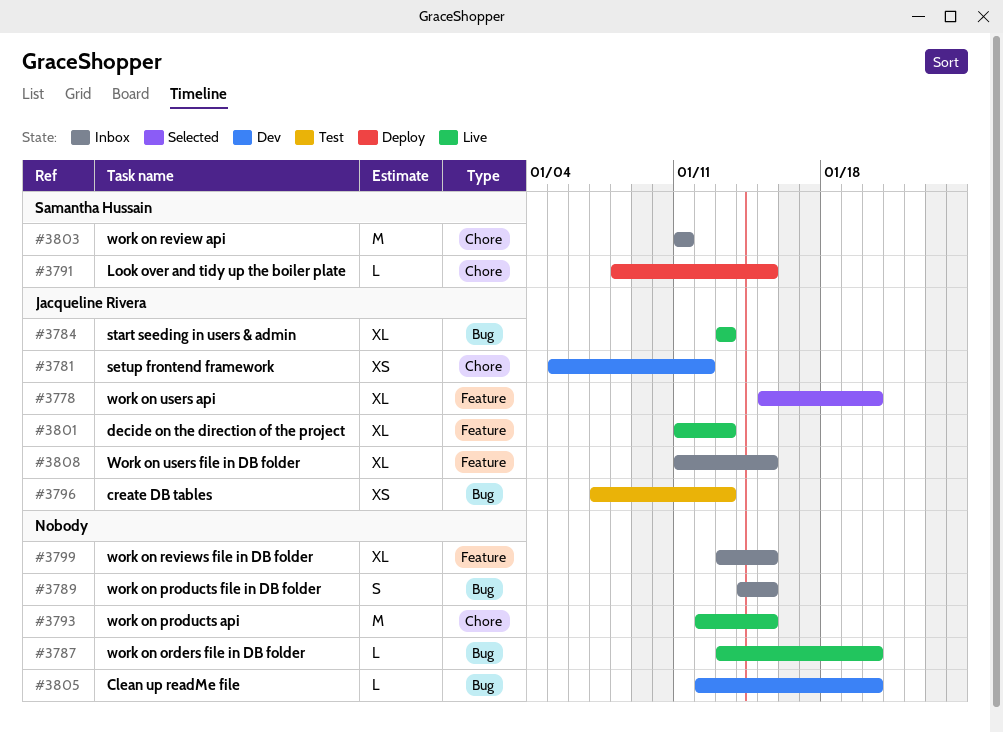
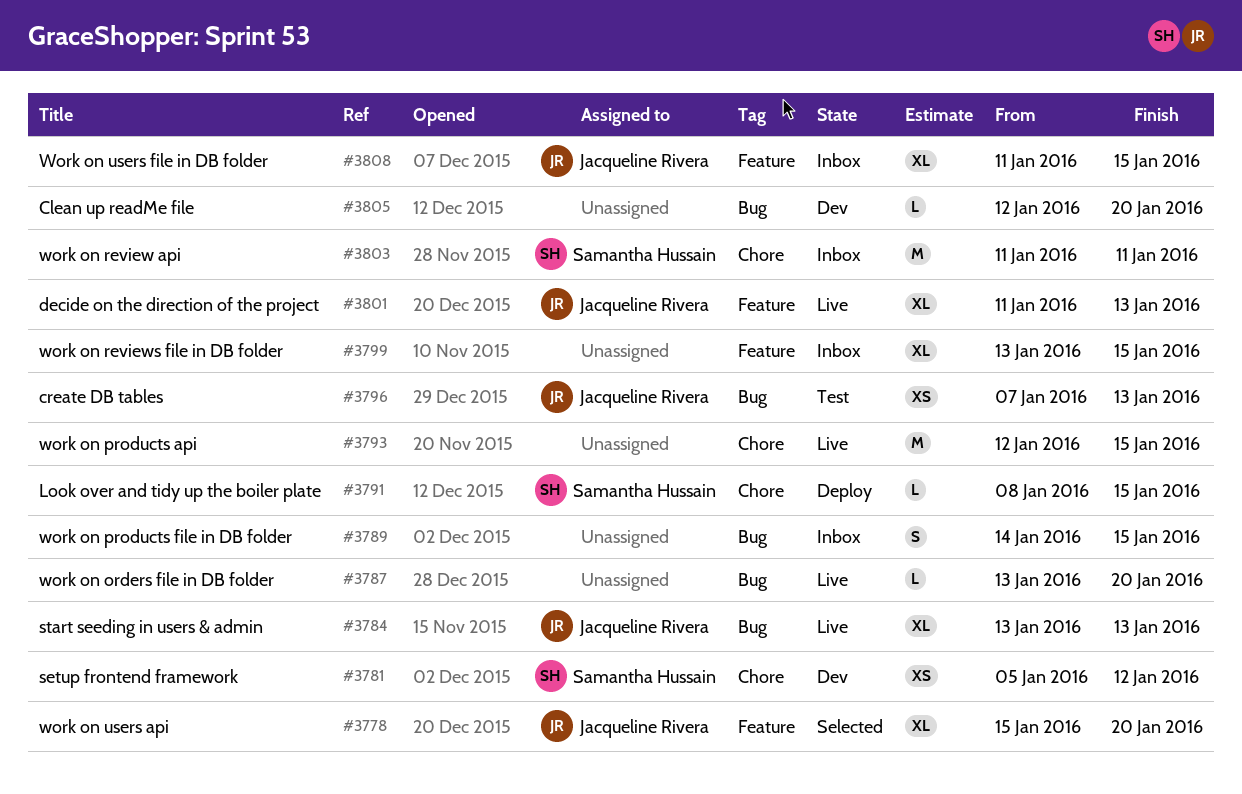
#3781, owner: Jacqueline Rivera -> Samantha Hussain

